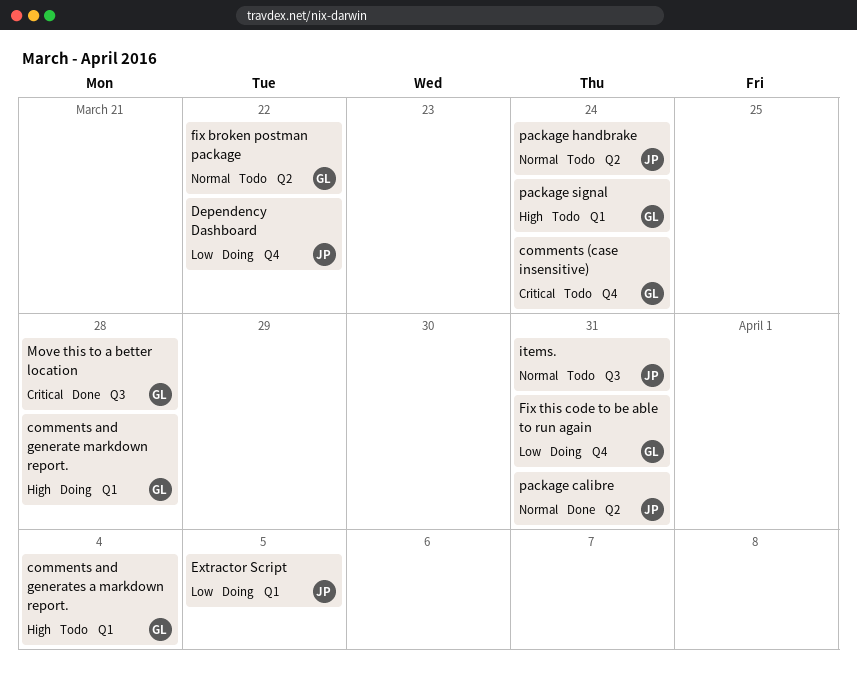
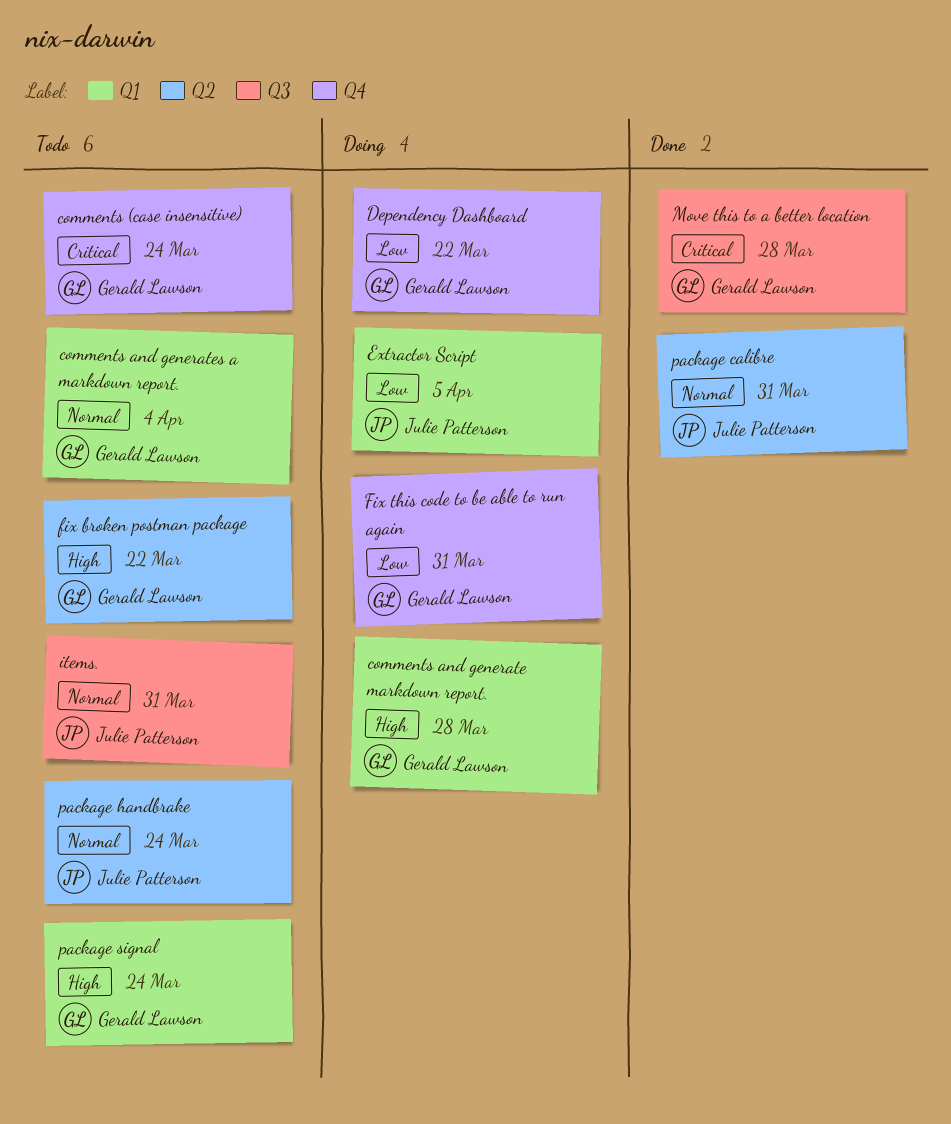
comments and generates a markdown report., priority: High -> Normal
Dependency Dashboard, owner: Julie Patterson -> Gerald Lawson
fix broken postman package, priority: Normal -> High

